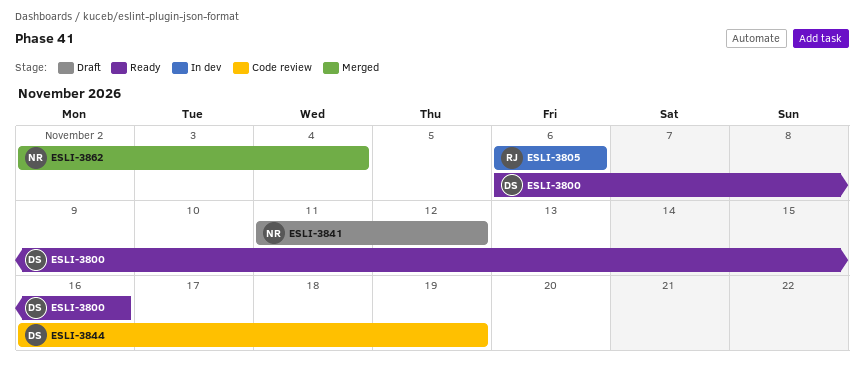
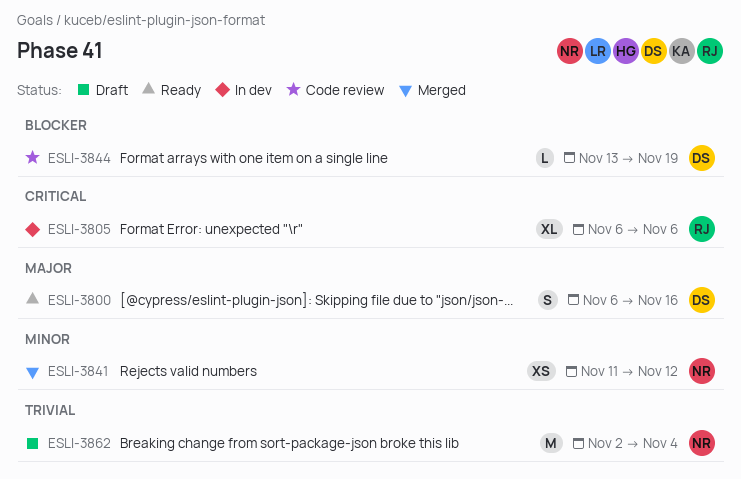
ESLI-3841, status: Draft -> Merged
ESLI-3844, start: Nov 16 -> Nov 13
ESLI-3862, status: Merged -> Draft

